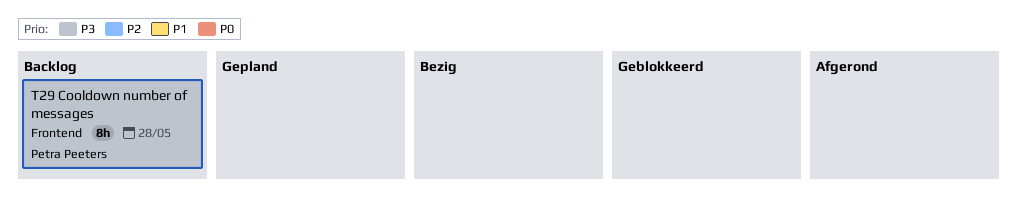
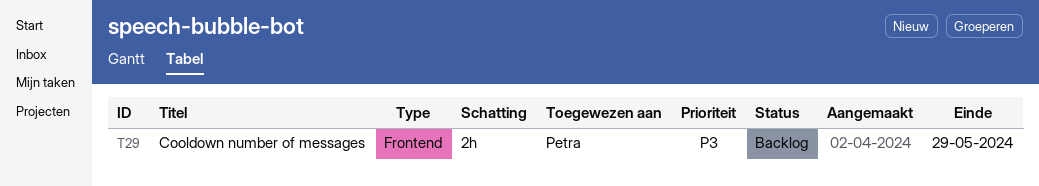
T29, estimate: 8h -> 2h
T29, due: May 28 -> May 29

